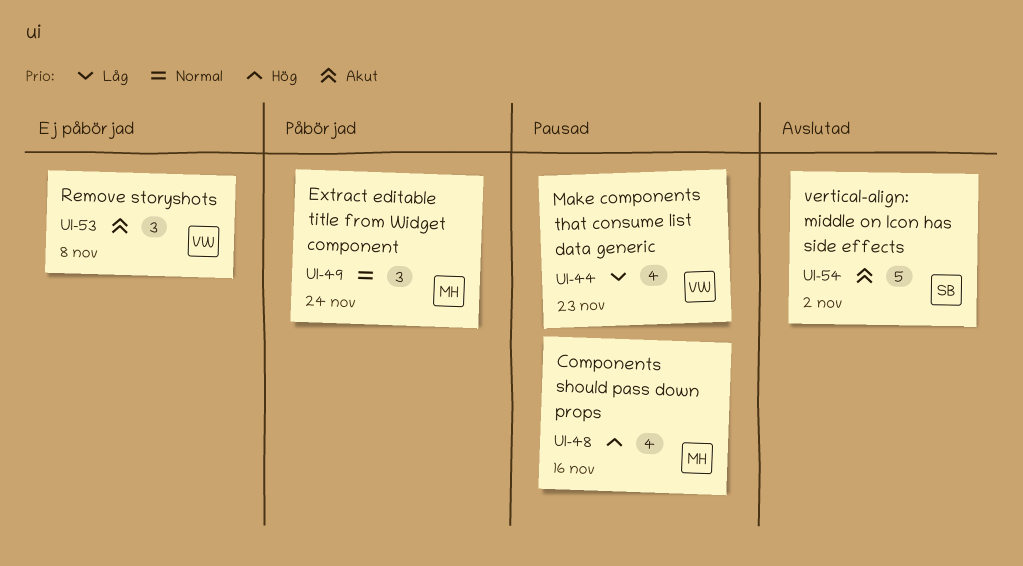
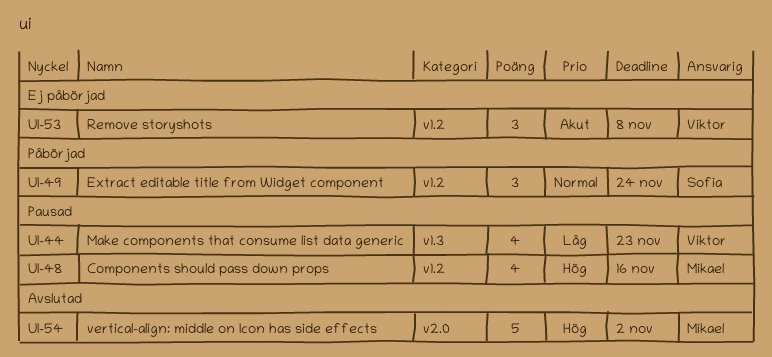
UI-49, owner: Mikael -> Sofia
UI-54, owner: Sofia -> Mikael
UI-54, priority: Akut -> Hög

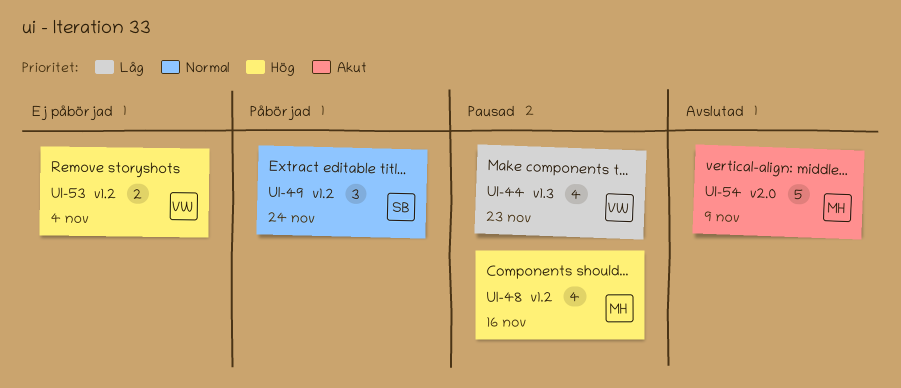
UI-53, priority: Akut -> Hög
UI-53, estimate: 3 -> 2
UI-53, due: Nov 8 -> Nov 4
UI-54, priority: Hög -> Akut
UI-54, due: Nov 2 -> Nov 9

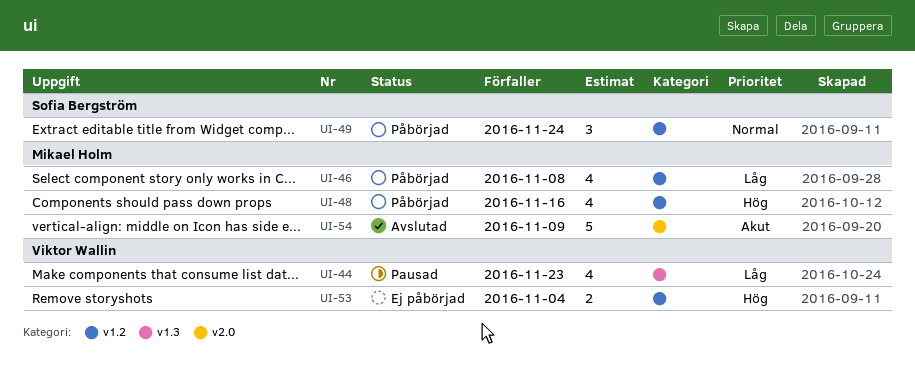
UI-46: none -> present
UI-48, status: Pausad -> Påbörjad

